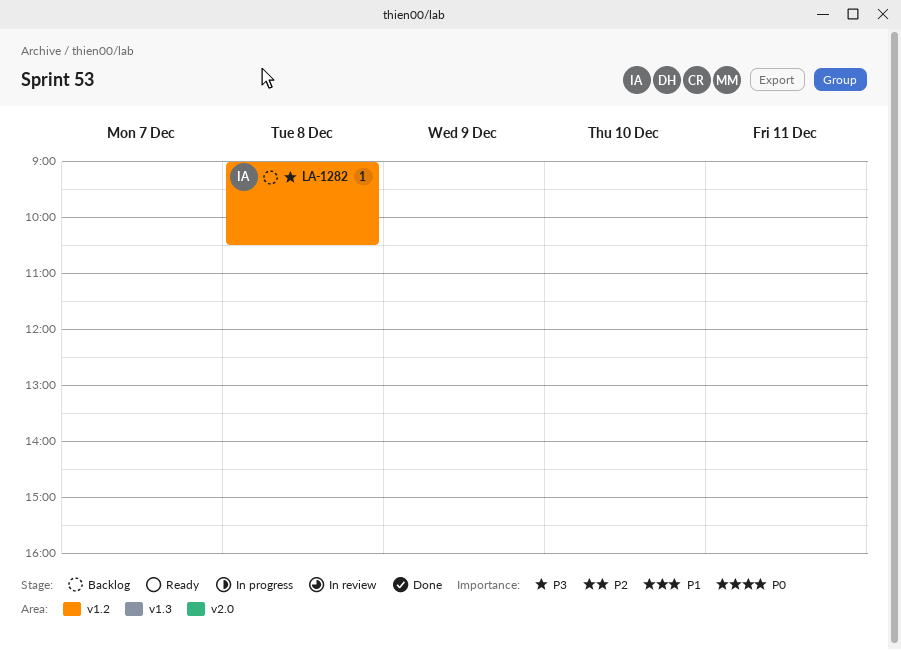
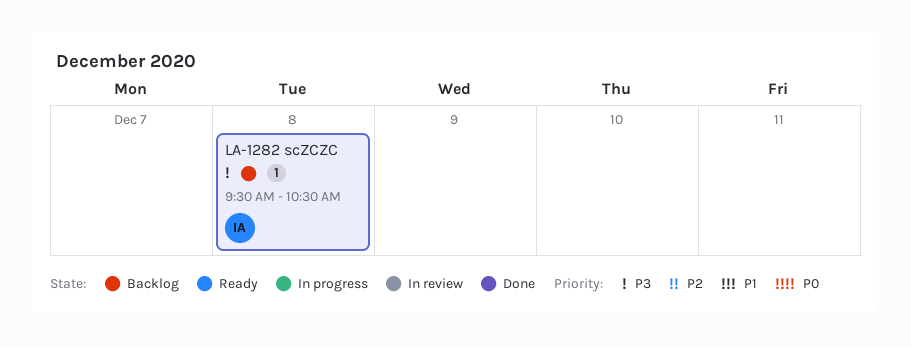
LA-1282, begins: 09:00 -> 09:30

